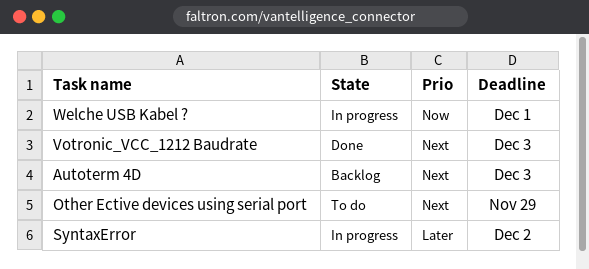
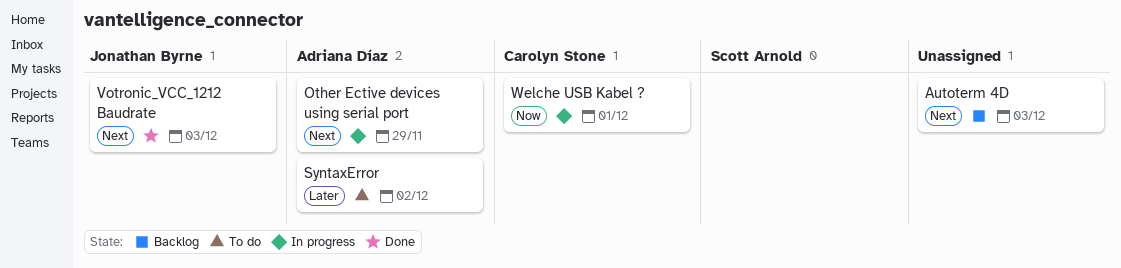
Other Ective devices using serial port, status: To do -> In progress
SyntaxError, status: In progress -> To do

